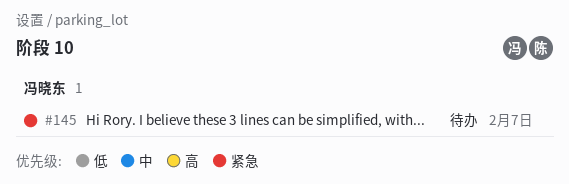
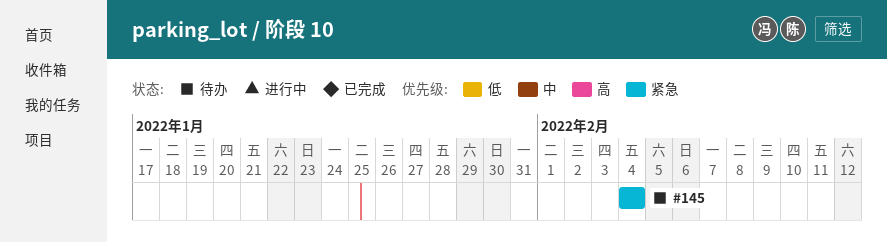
#145, due: Feb 7 -> Feb 4

